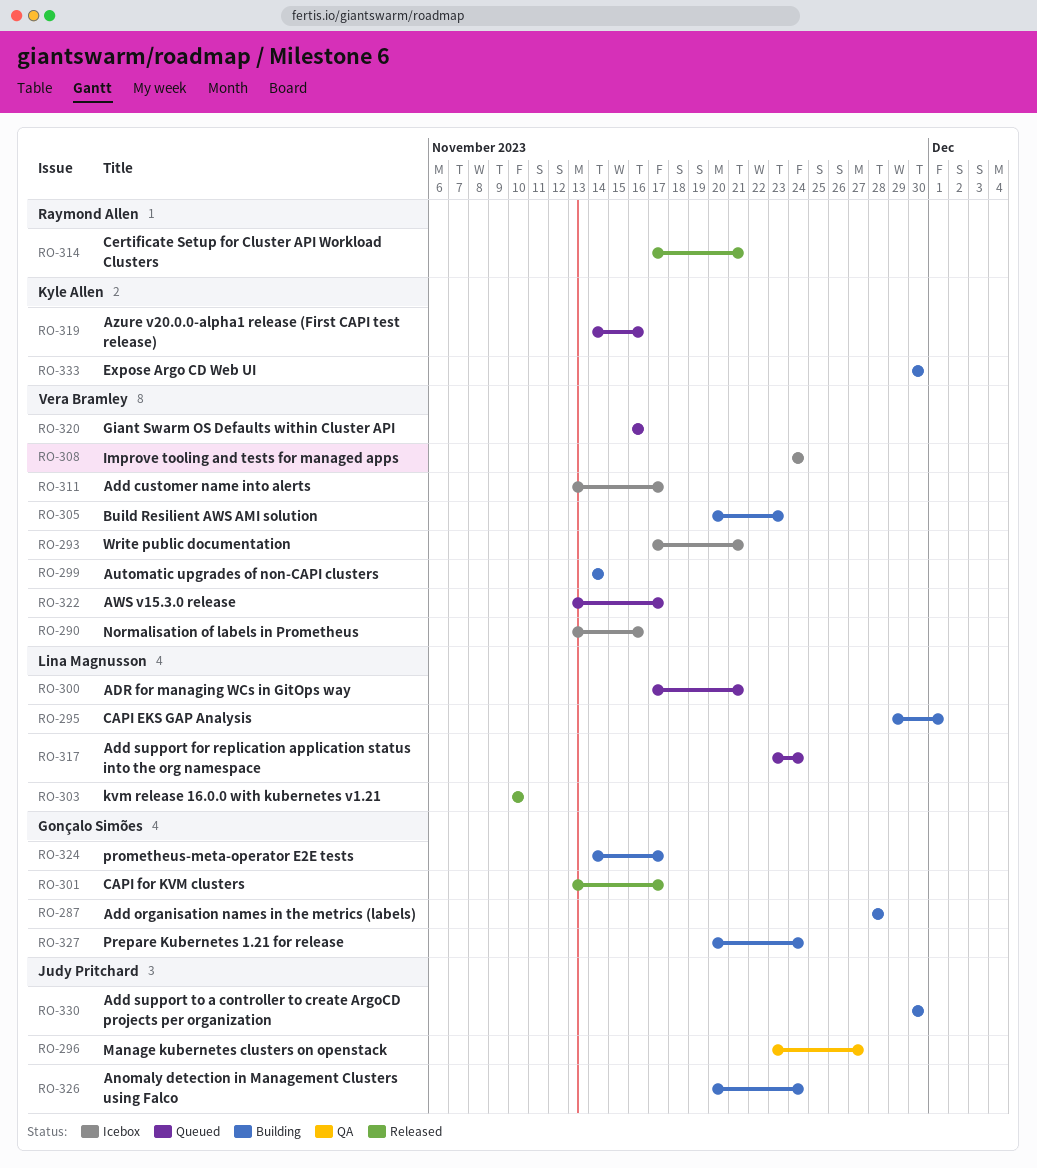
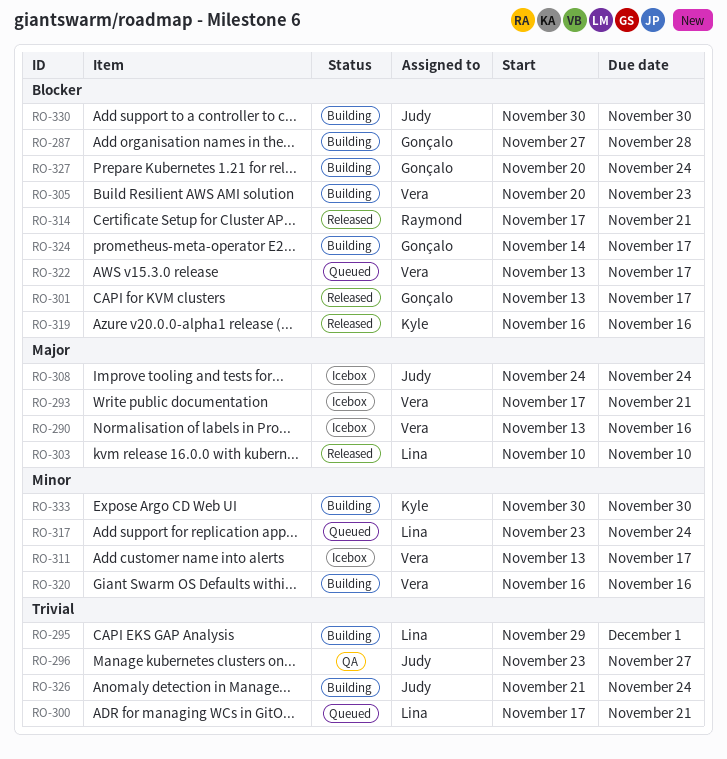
RO-287, start: Nov 28 -> Nov 27
RO-299: present -> none
RO-308, owner: Vera Bramley -> Judy Pritchard
RO-319, status: Queued -> Released
RO-319, start: Nov 14 -> Nov 16
RO-320, status: Queued -> Building
RO-326, start: Nov 20 -> Nov 21

